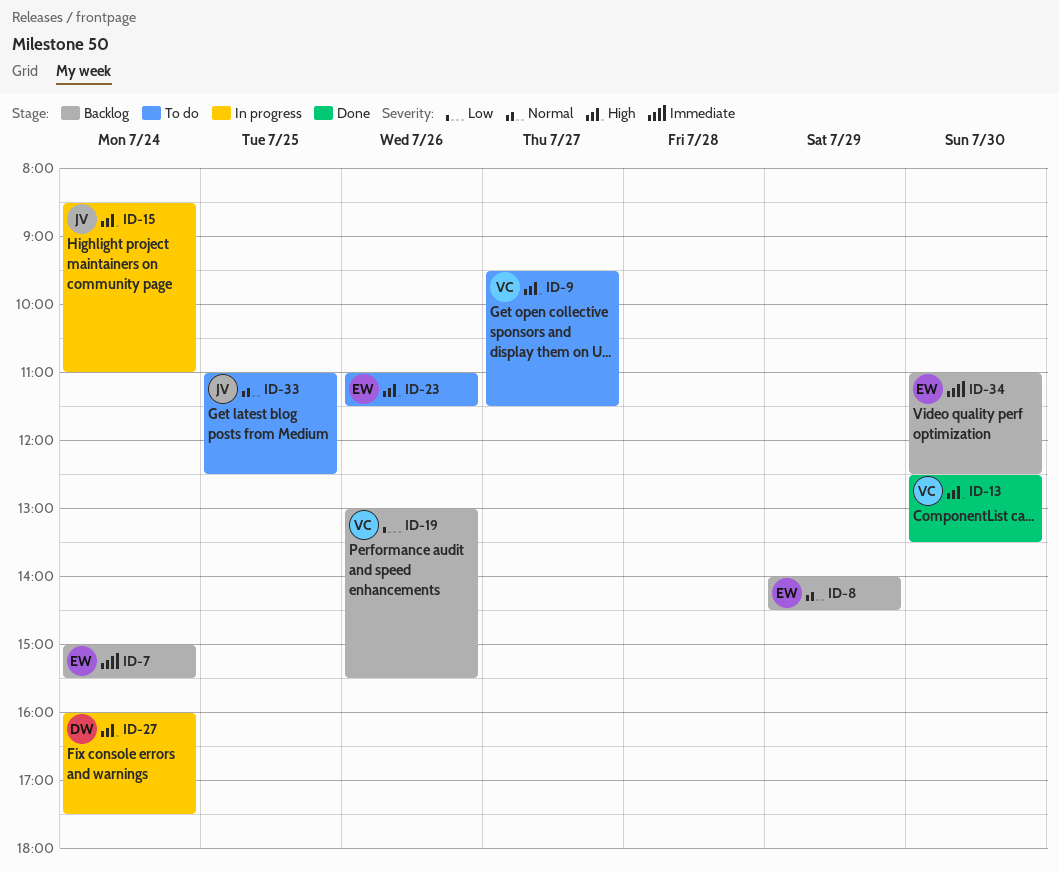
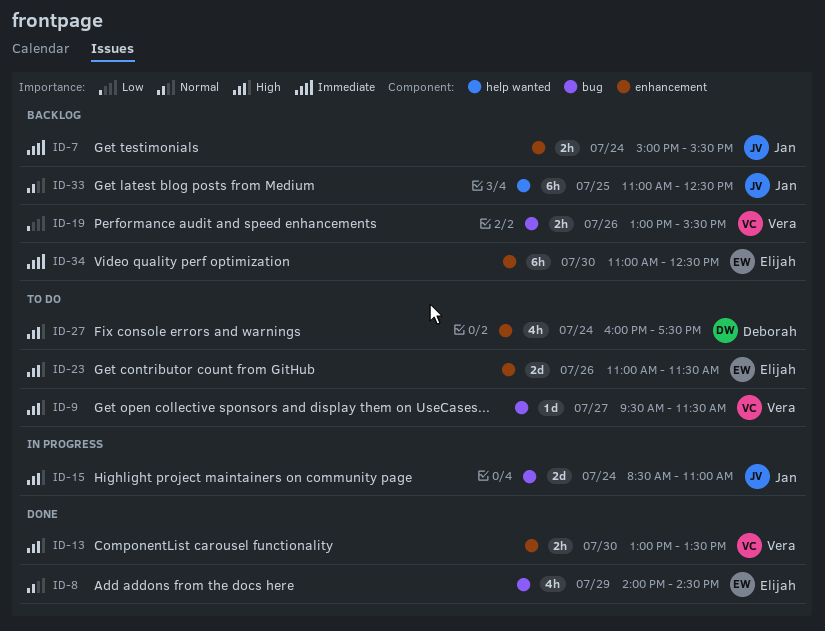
ID-7, owner: Elijah -> Jan
ID-8, status: Backlog -> Done
ID-13, begins: 12:30 -> 13:00
ID-27, status: In progress -> To do
ID-33, status: To do -> Backlog

